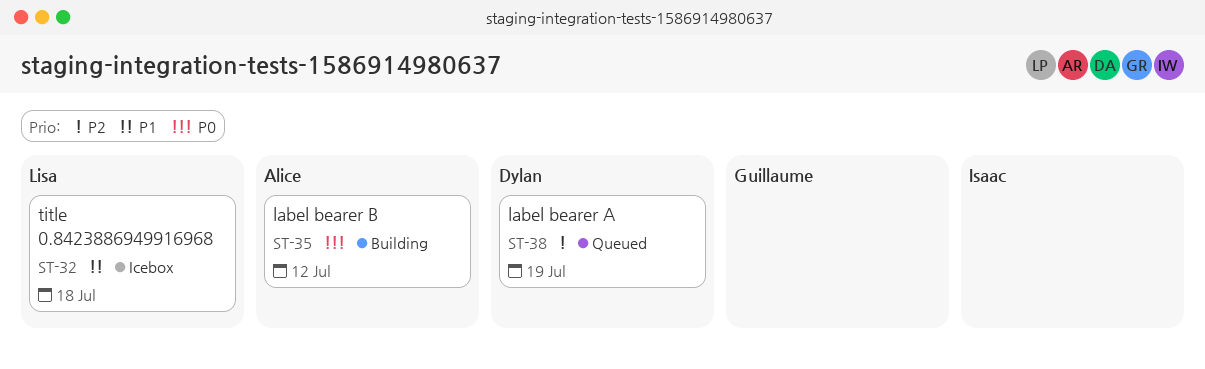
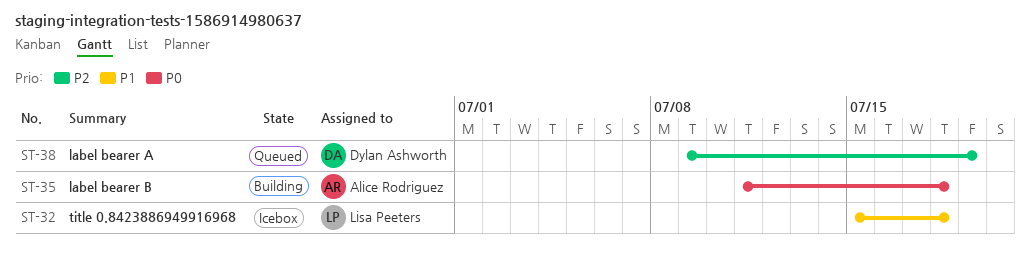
ST-35, due: Jul 12 -> Jul 18

